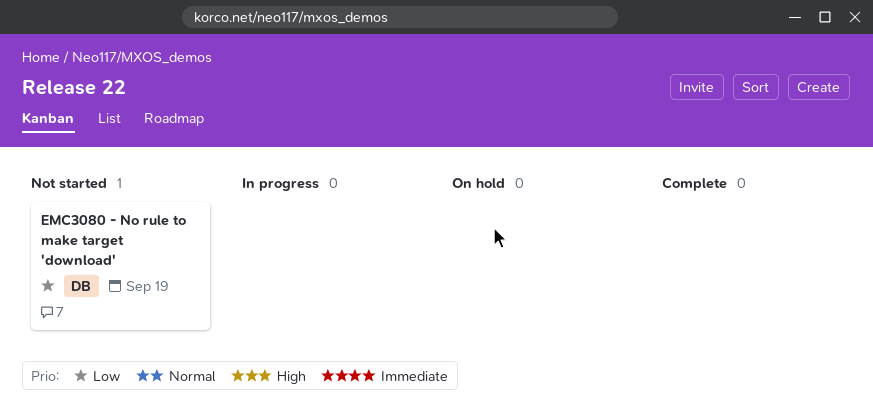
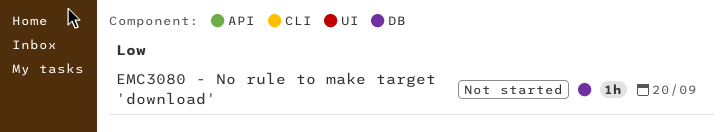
EMC3080 - No rule to make target 'download', due: Sep 19 -> Sep 20

